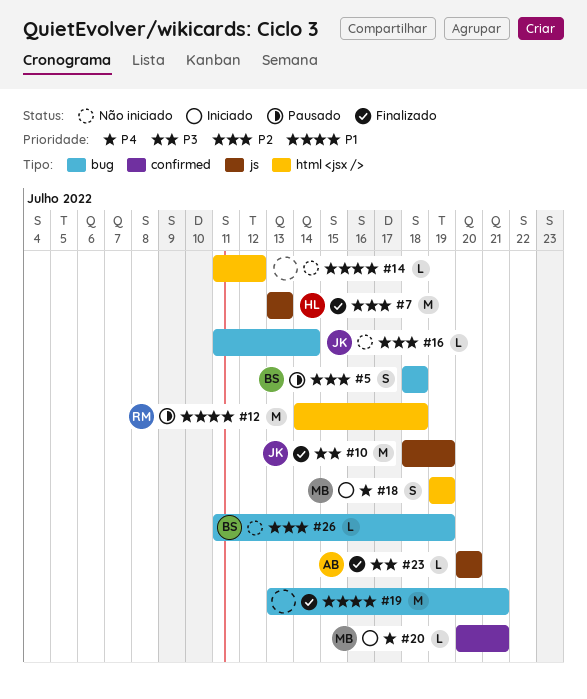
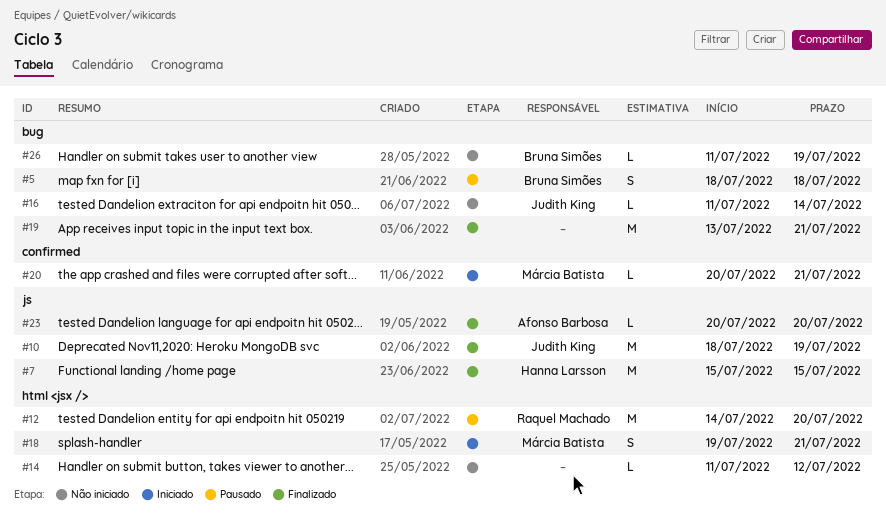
#7, start: Jul 13 -> Jul 15
#7, due: Jul 13 -> Jul 15
#12, due: Jul 18 -> Jul 20
#18, due: Jul 19 -> Jul 21

